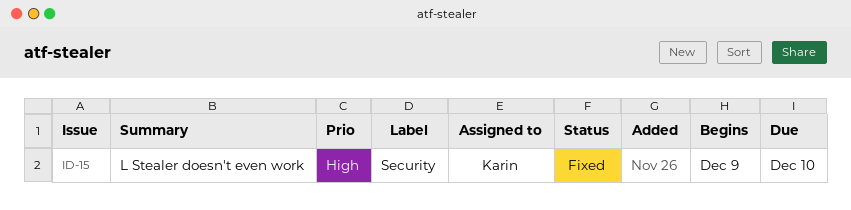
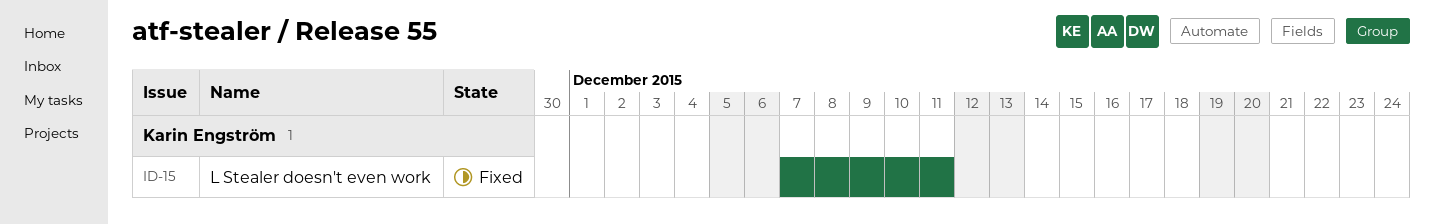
ID-15, start: Dec 9 -> Dec 7
ID-15, due: Dec 10 -> Dec 11

